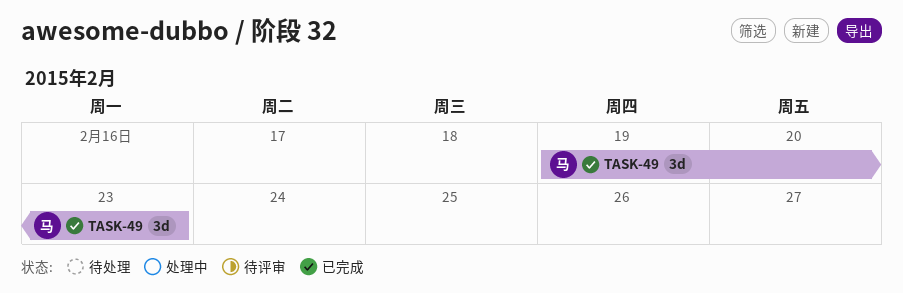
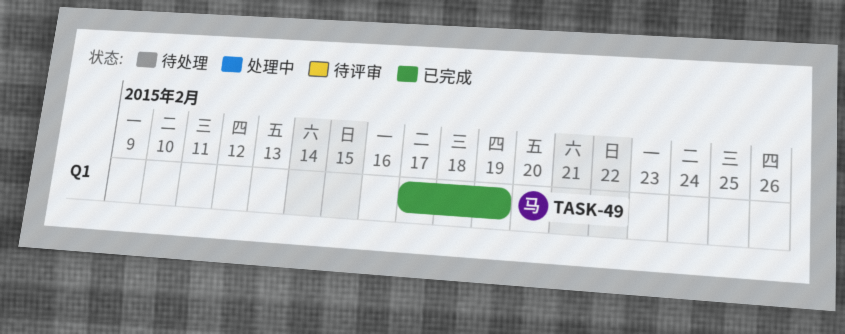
TASK-49, start: Feb 19 -> Feb 17
TASK-49, due: Feb 23 -> Feb 19

